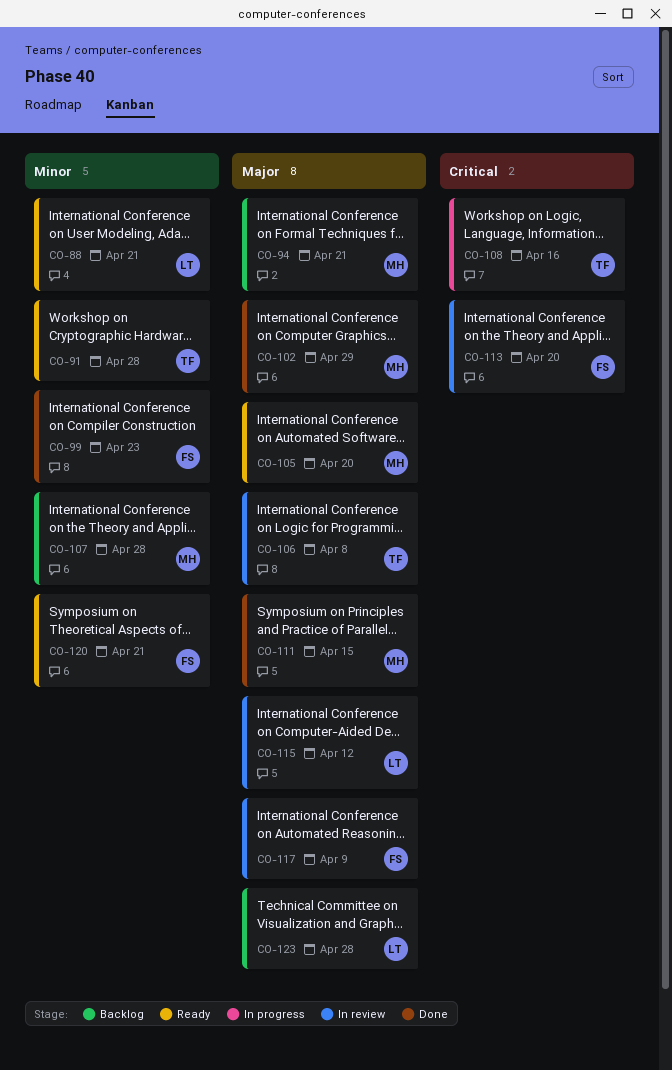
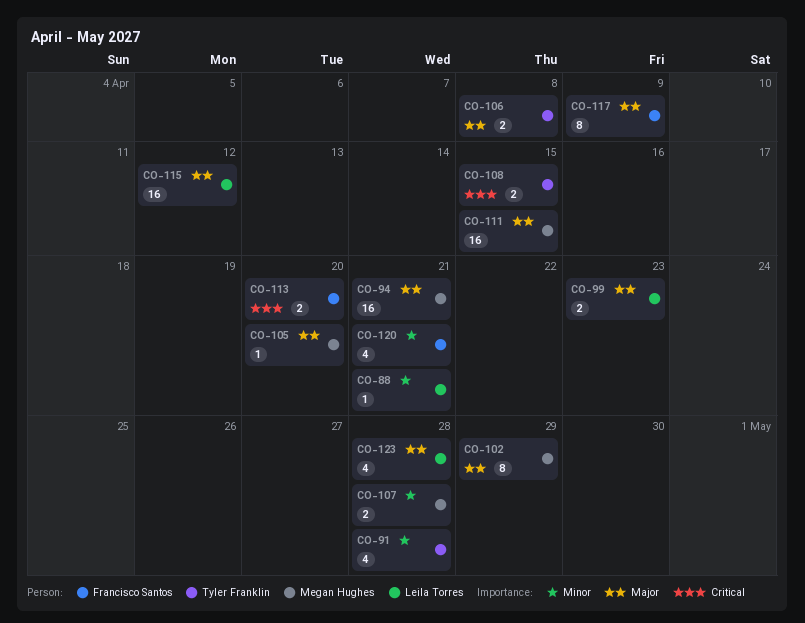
CO-99, owner: Francisco Santos -> Leila Torres
CO-99, priority: Minor -> Major
CO-108, due: Apr 16 -> Apr 15

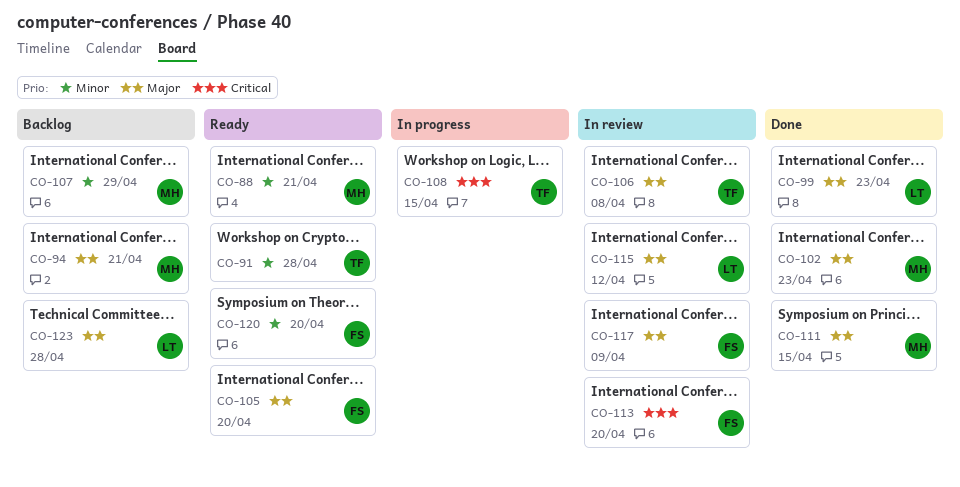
CO-88, owner: Leila Torres -> Megan Hughes
CO-102, due: Apr 29 -> Apr 23
CO-105, owner: Megan Hughes -> Francisco Santos
CO-107, due: Apr 28 -> Apr 29
CO-120, due: Apr 21 -> Apr 20

